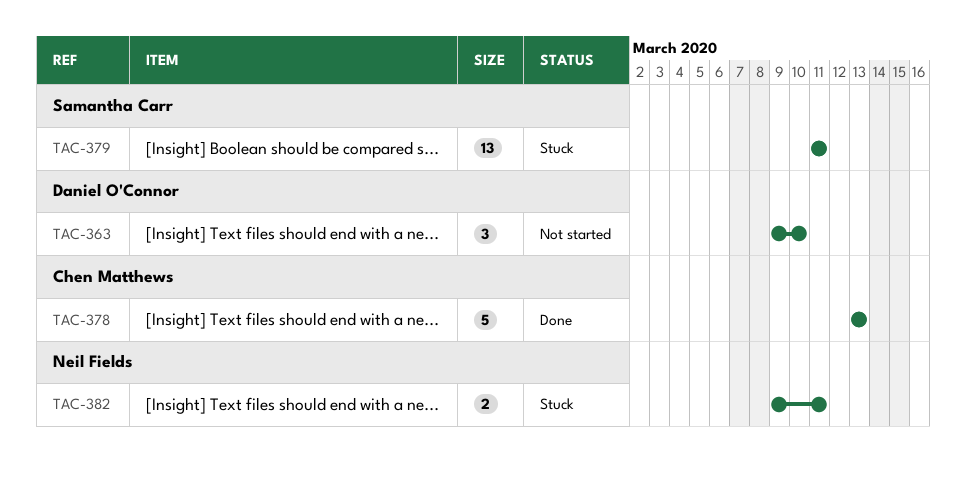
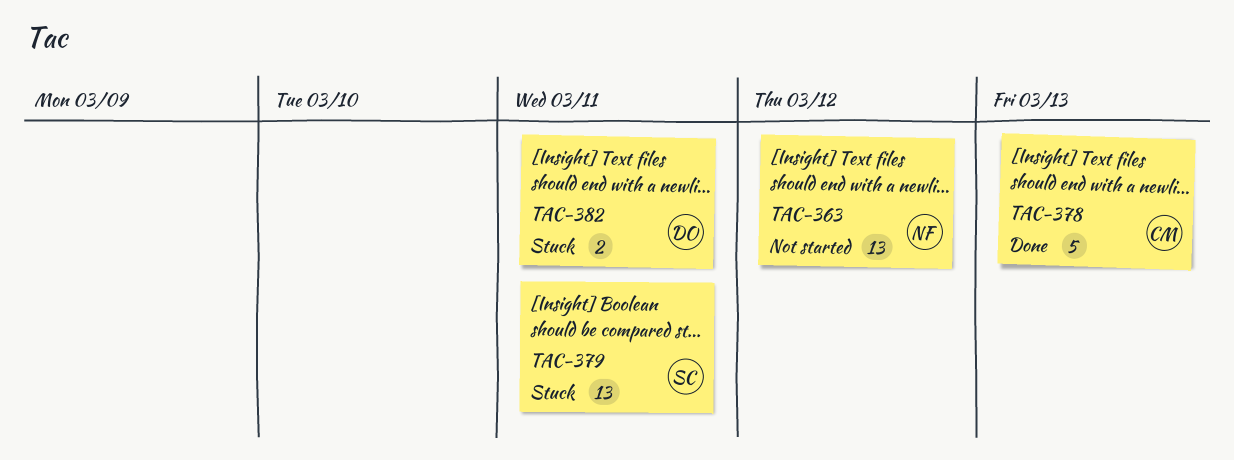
TAC-363, owner: Daniel O'Connor -> Neil Fields
TAC-363, estimate: 3 -> 13
TAC-363, due: Mar 10 -> Mar 12
TAC-382, owner: Neil Fields -> Daniel O'Connor

